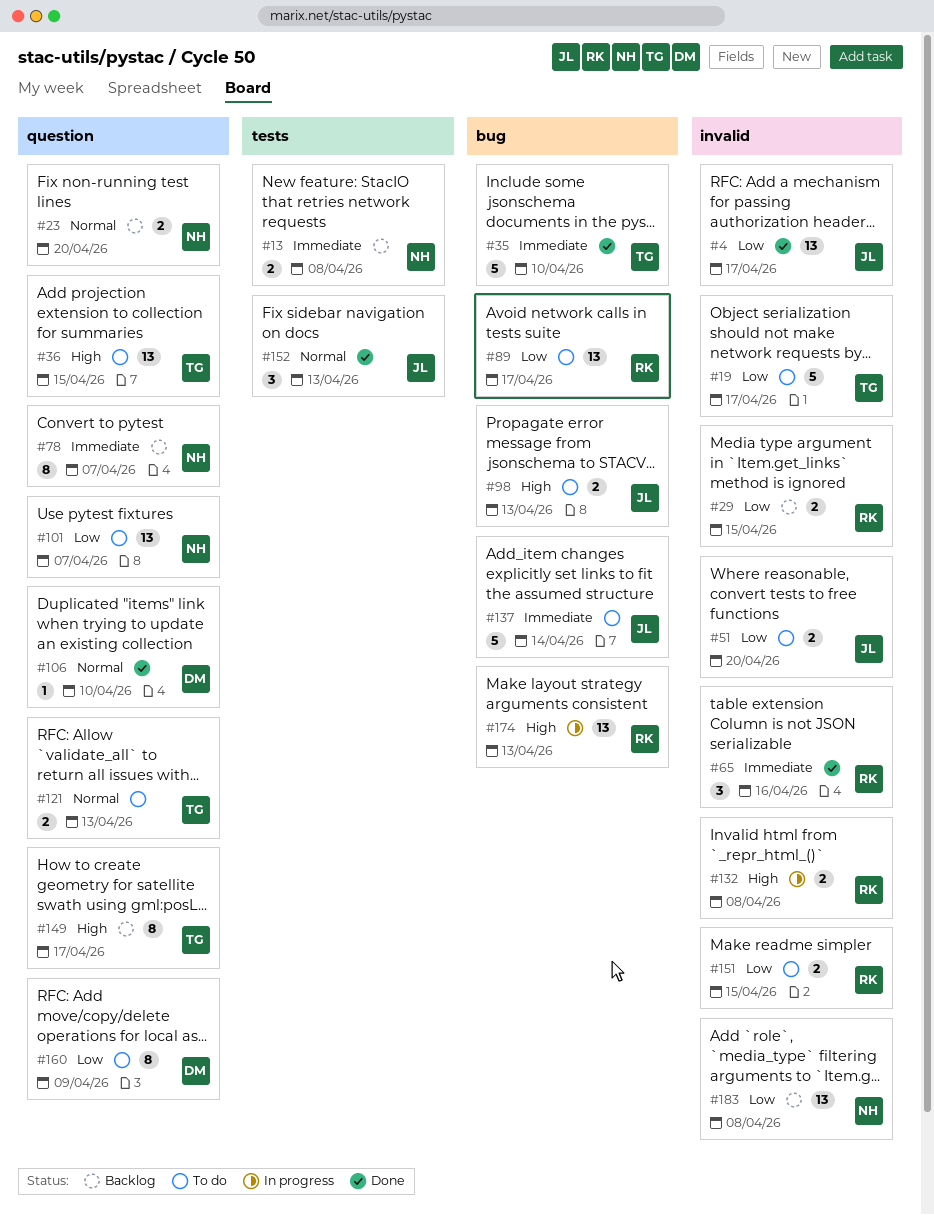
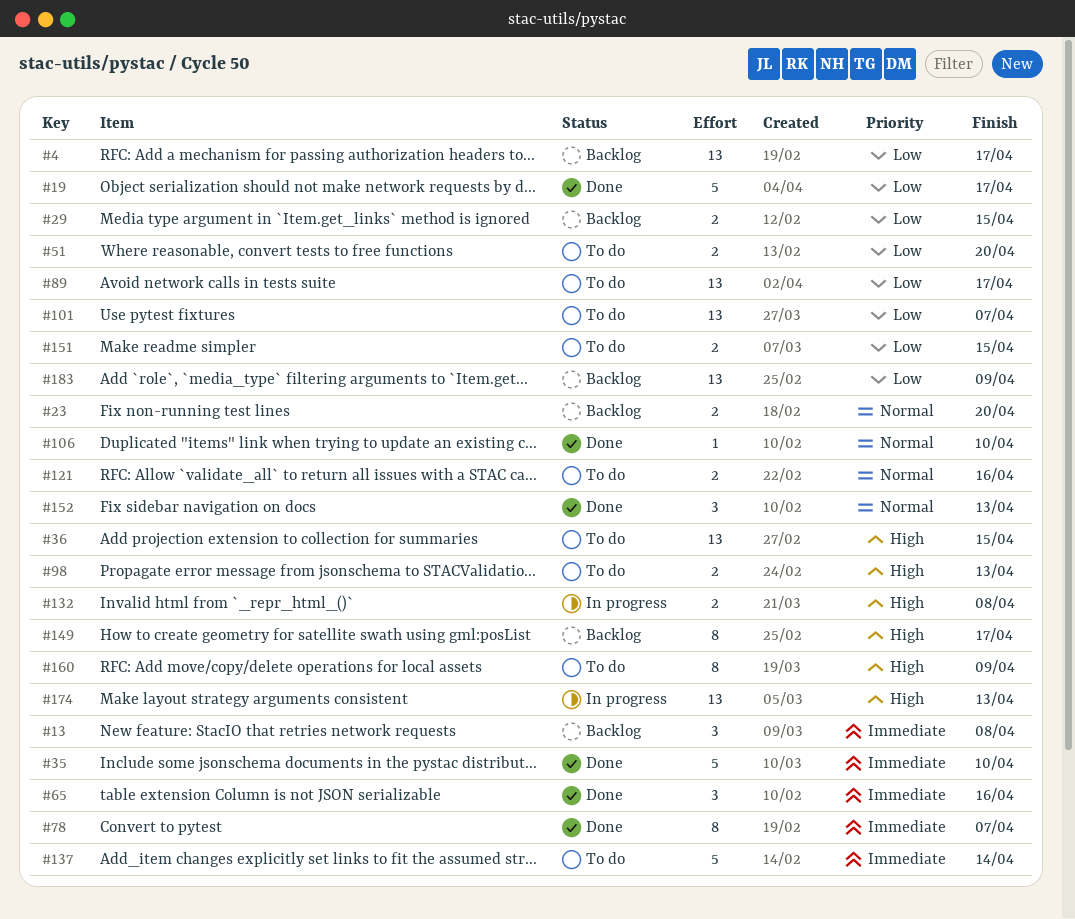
#4, status: Done -> Backlog
#13, estimate: 2 -> 3
#19, status: To do -> Done
#78, status: Backlog -> Done
#121, due: Apr 13 -> Apr 16
#160, priority: Low -> High
#183, due: Apr 8 -> Apr 9

